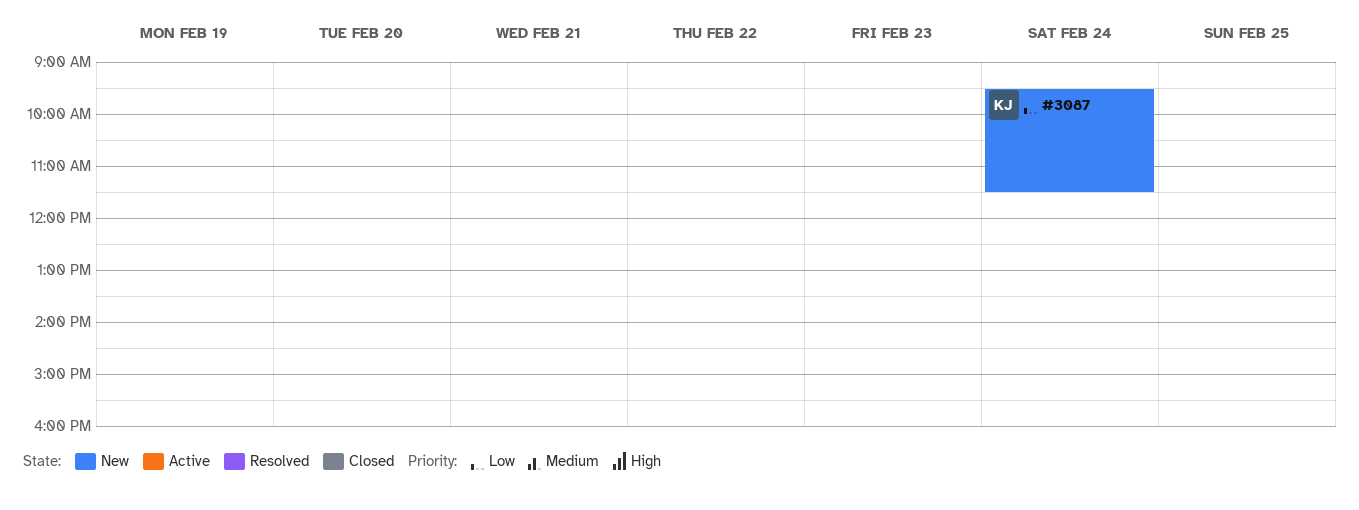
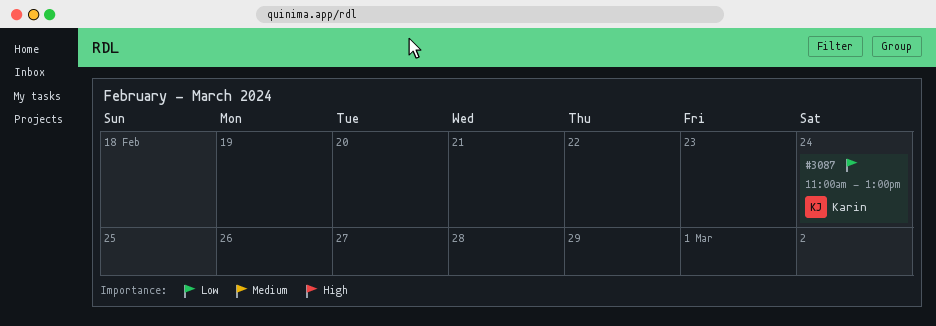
#3087, begins: 09:30 -> 11:00
#3087, ends: 11:30 -> 13:00

